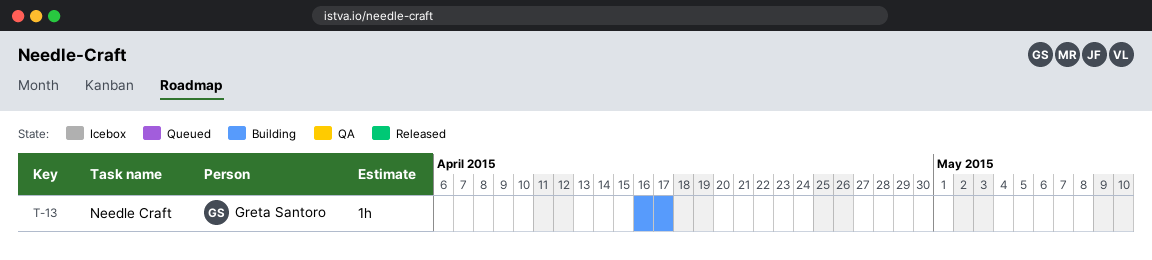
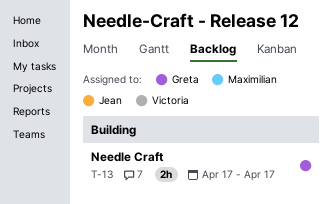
T-13, estimate: 1h -> 2h
T-13, start: Apr 16 -> Apr 17

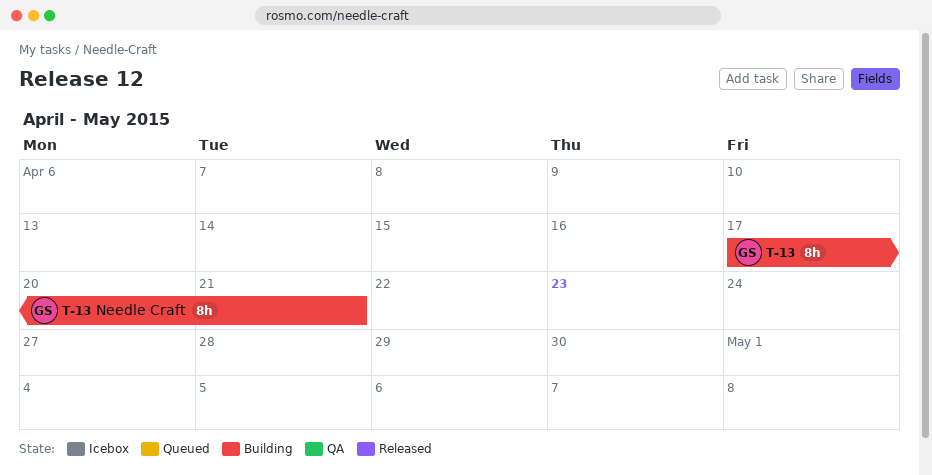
T-13, estimate: 2h -> 8h
T-13, due: Apr 17 -> Apr 21

